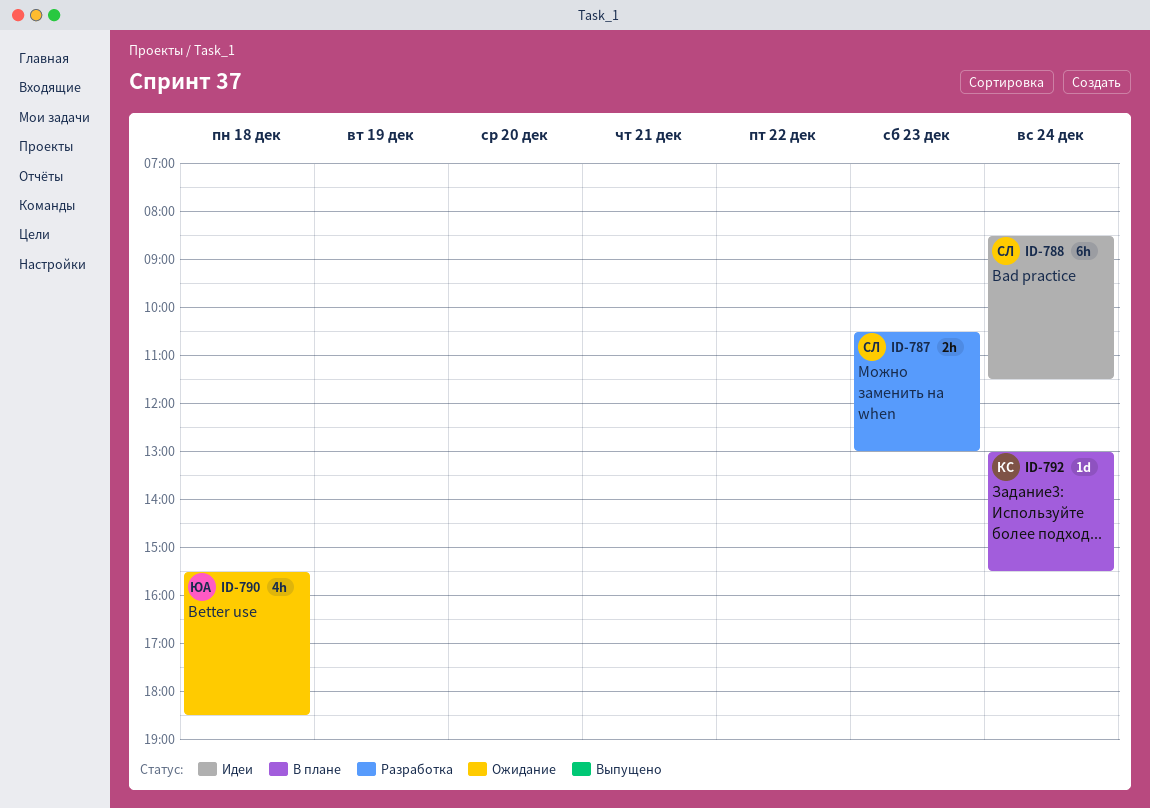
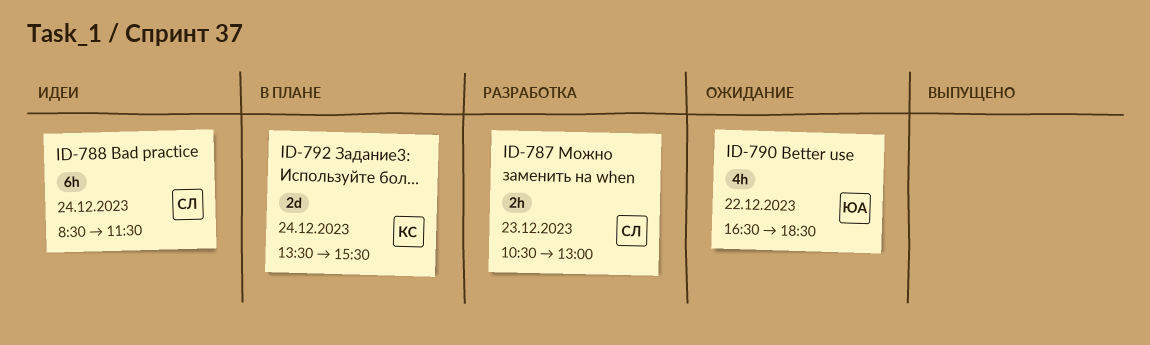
ID-790, day: Dec 18 -> Dec 22
ID-790, begins: 15:30 -> 16:30
ID-792, estimate: 1d -> 2d
ID-792, begins: 13:00 -> 13:30

